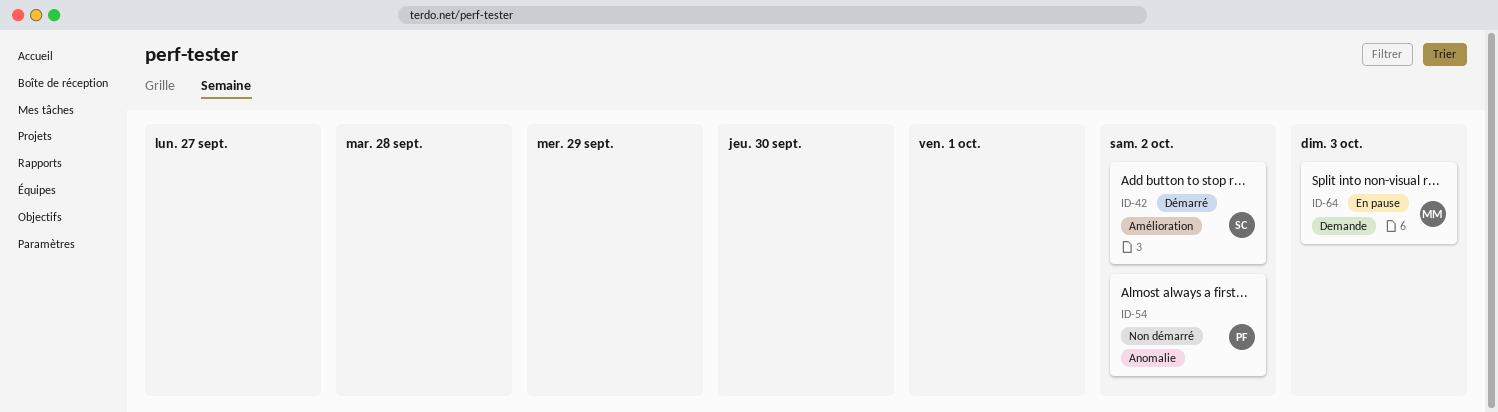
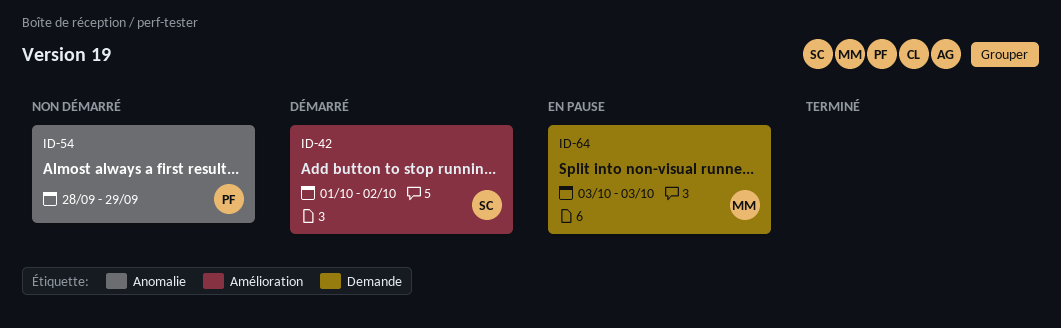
ID-54, due: Oct 2 -> Sep 29

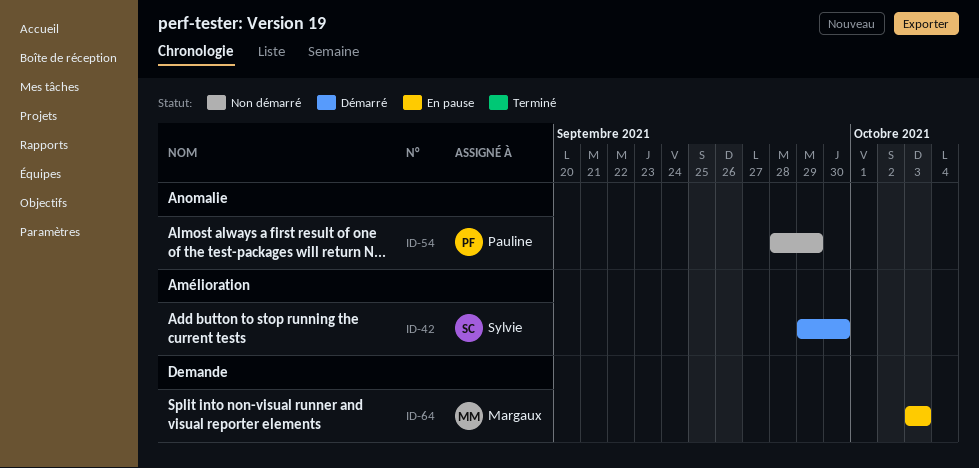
ID-42, start: Oct 1 -> Sep 29
ID-42, due: Oct 2 -> Sep 30

